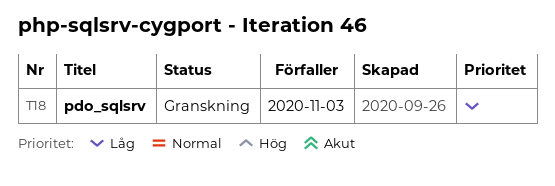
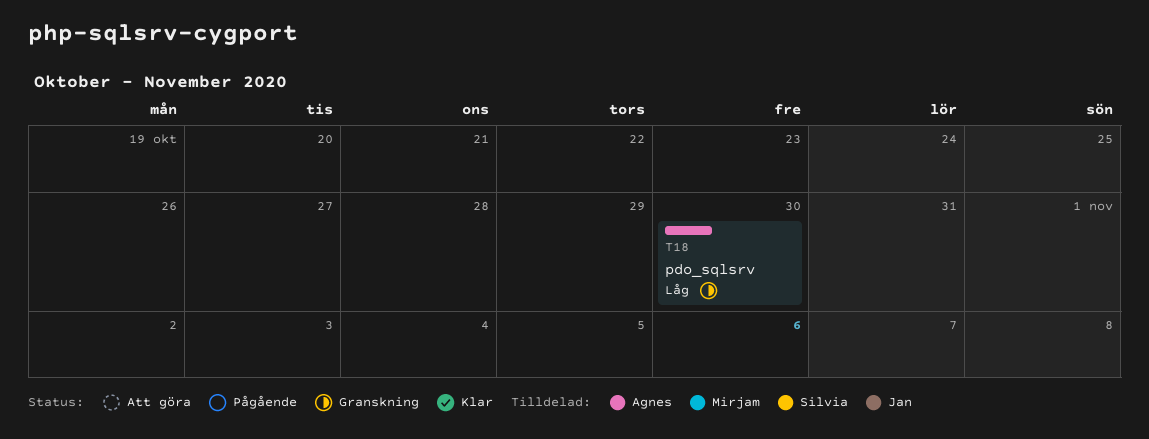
T18, due: Nov 3 -> Oct 30

